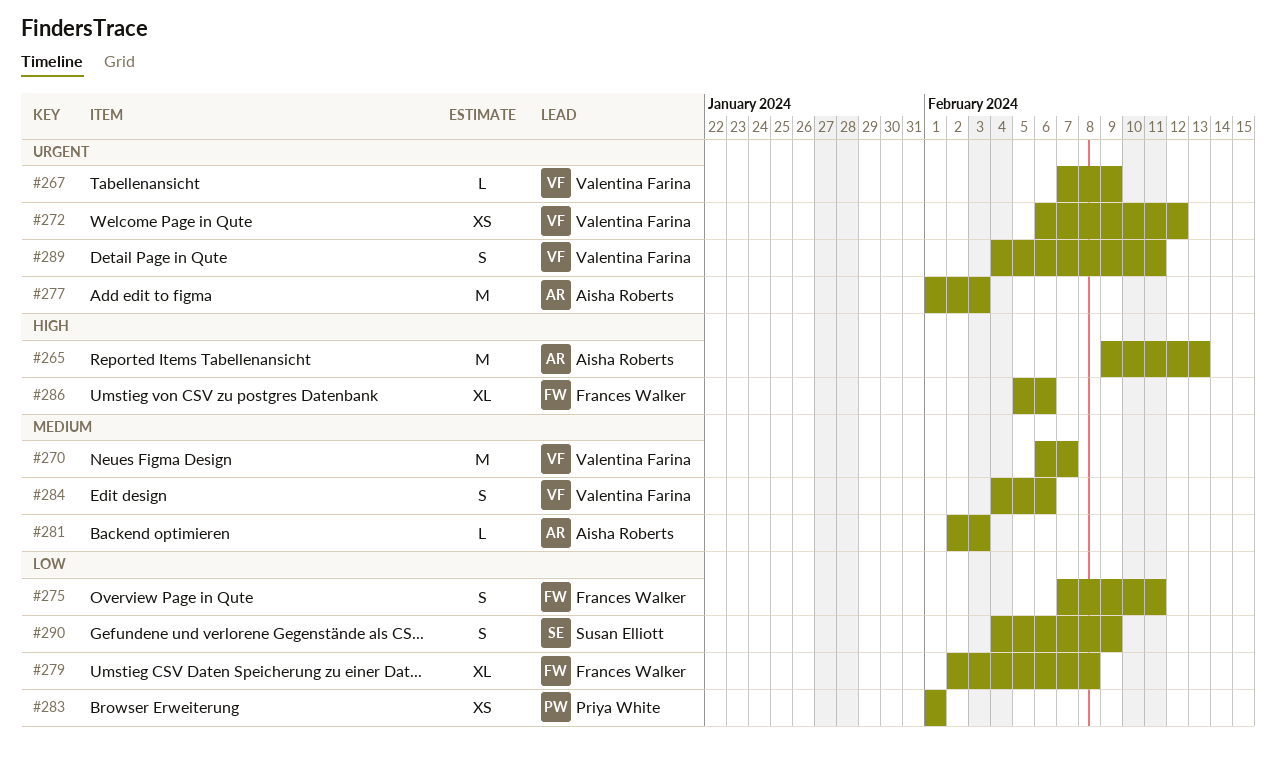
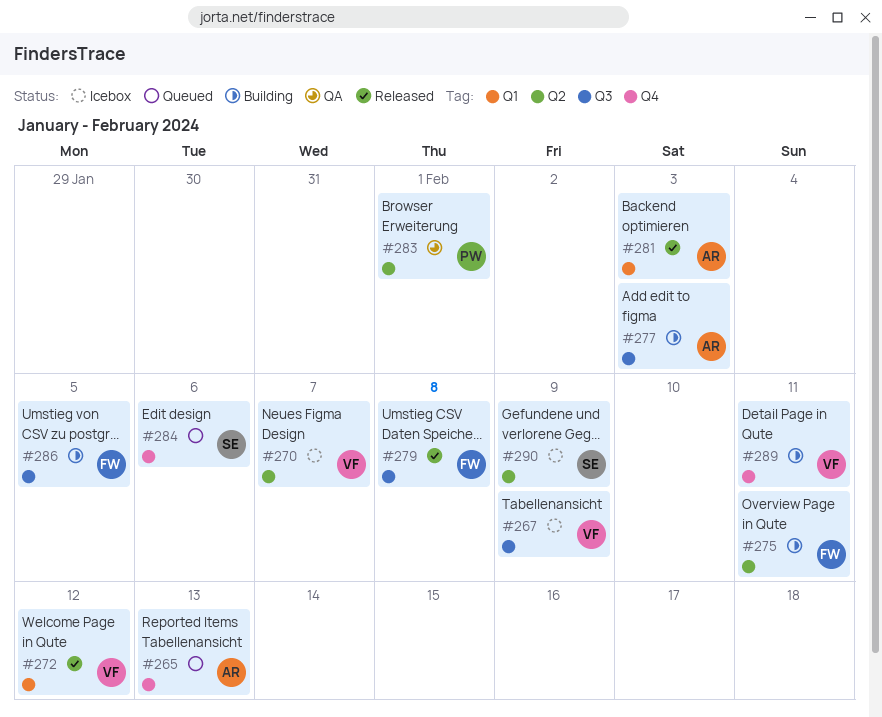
#284, owner: Valentina Farina -> Susan Elliott
#286, due: Feb 6 -> Feb 5

